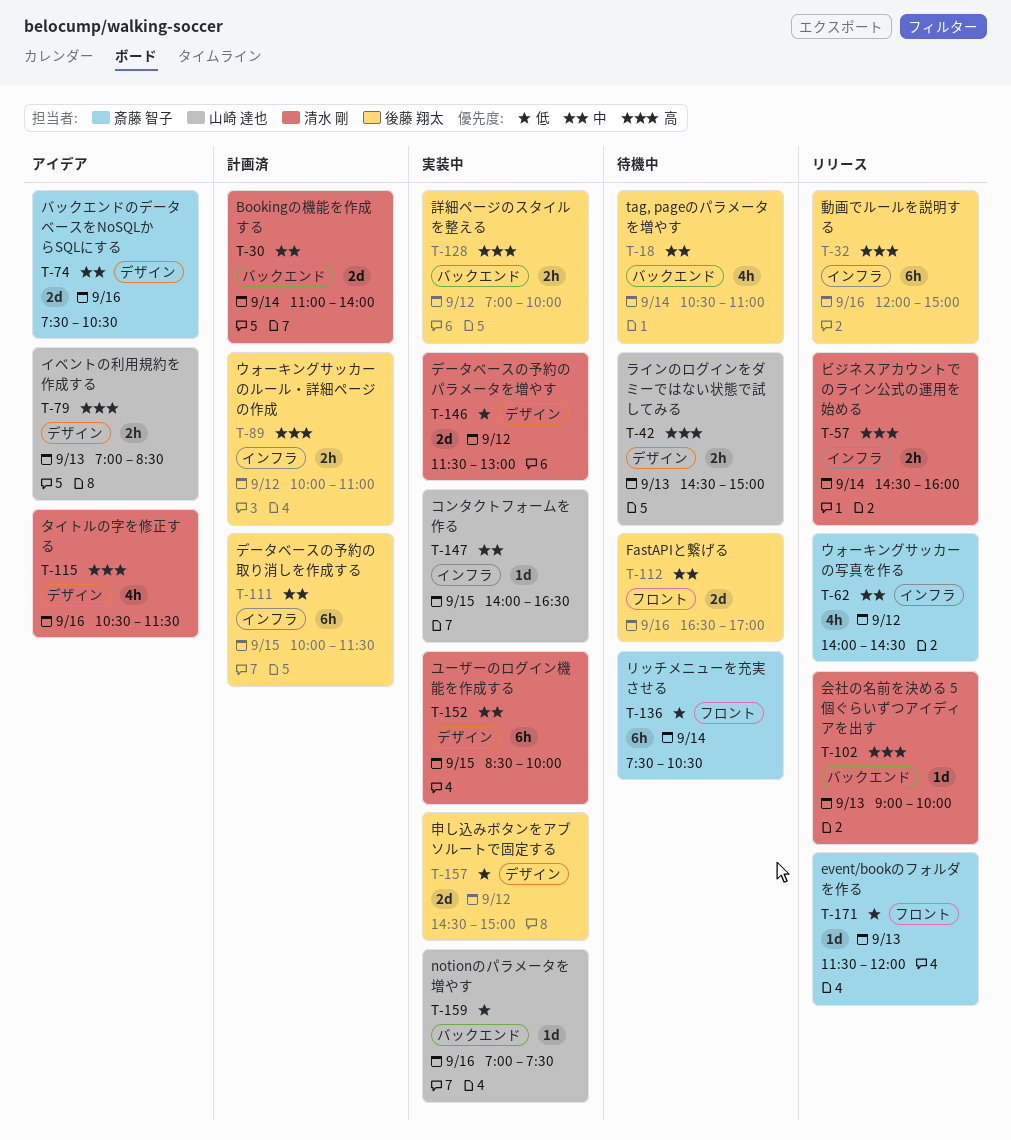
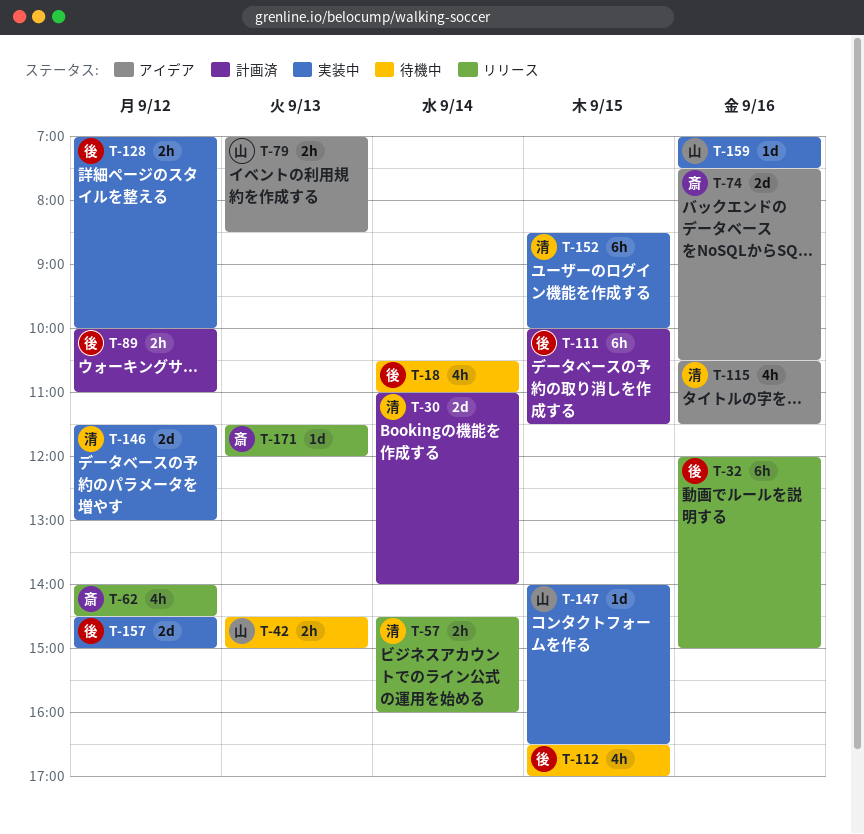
T-102: present -> none
T-112, estimate: 2d -> 4h
T-112, day: Sep 16 -> Sep 15
T-136: present -> none

